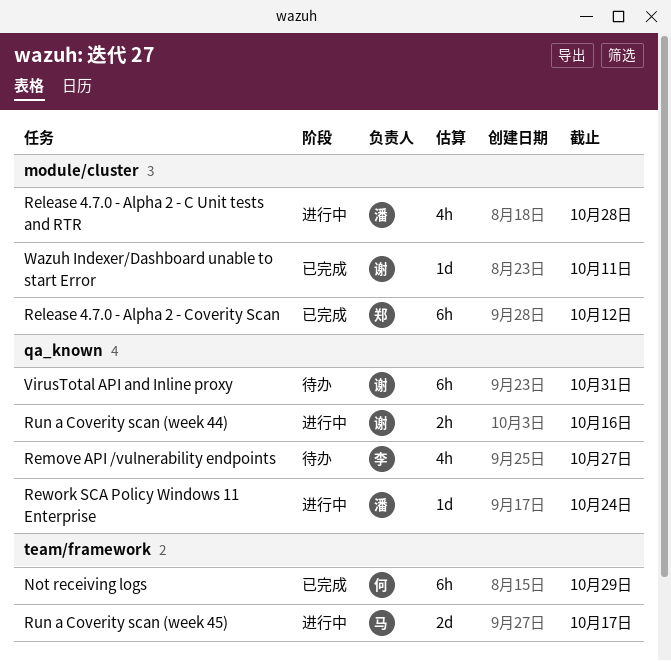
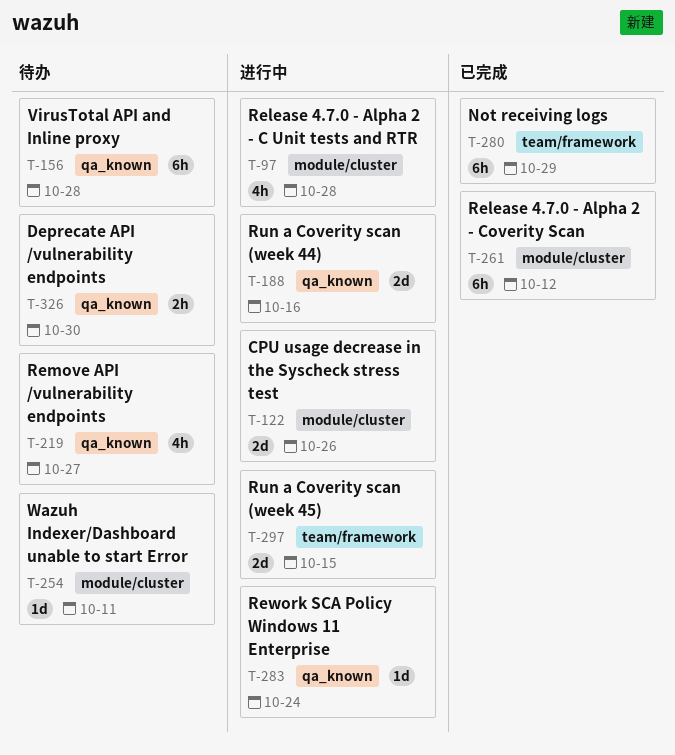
CPU usage decrease in the Syscheck stress test: none -> present
Deprecate API /vulnerability endpoints: none -> present
Run a Coverity scan (week 44), estimate: 2h -> 2d
Run a Coverity scan (week 45), due: Oct 17 -> Oct 15
VirusTotal API and Inline proxy, due: Oct 31 -> Oct 28
Wazuh Indexer/Dashboard unable to start Error, status: 已完成 -> 待办

